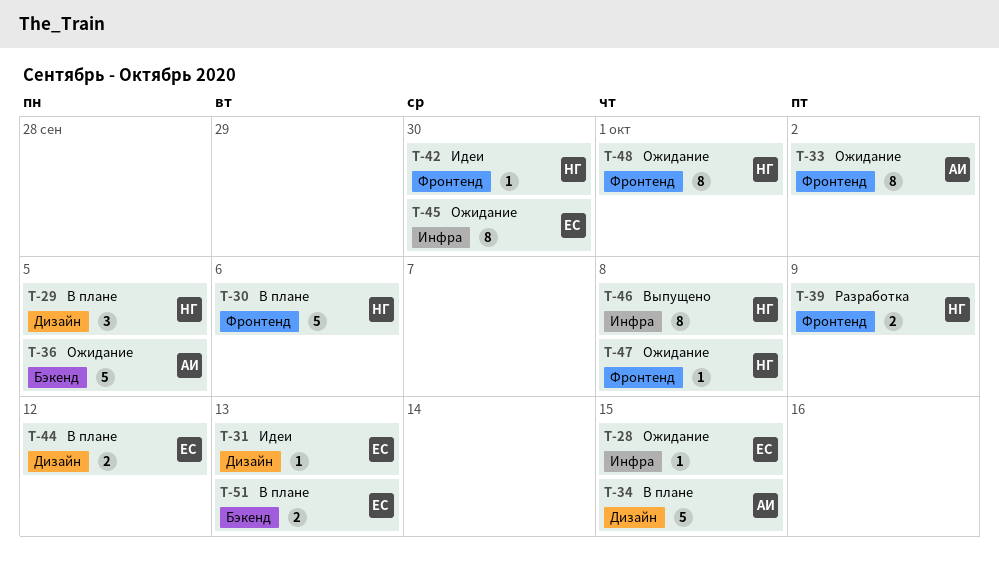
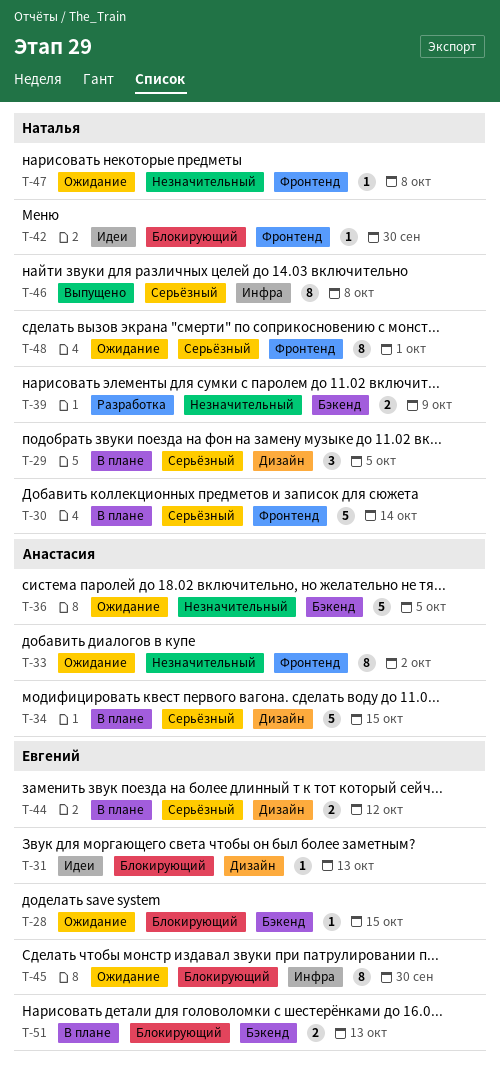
T-28, label: Инфра -> Бэкенд
T-30, due: Oct 6 -> Oct 14
T-39, label: Фронтенд -> Бэкенд

